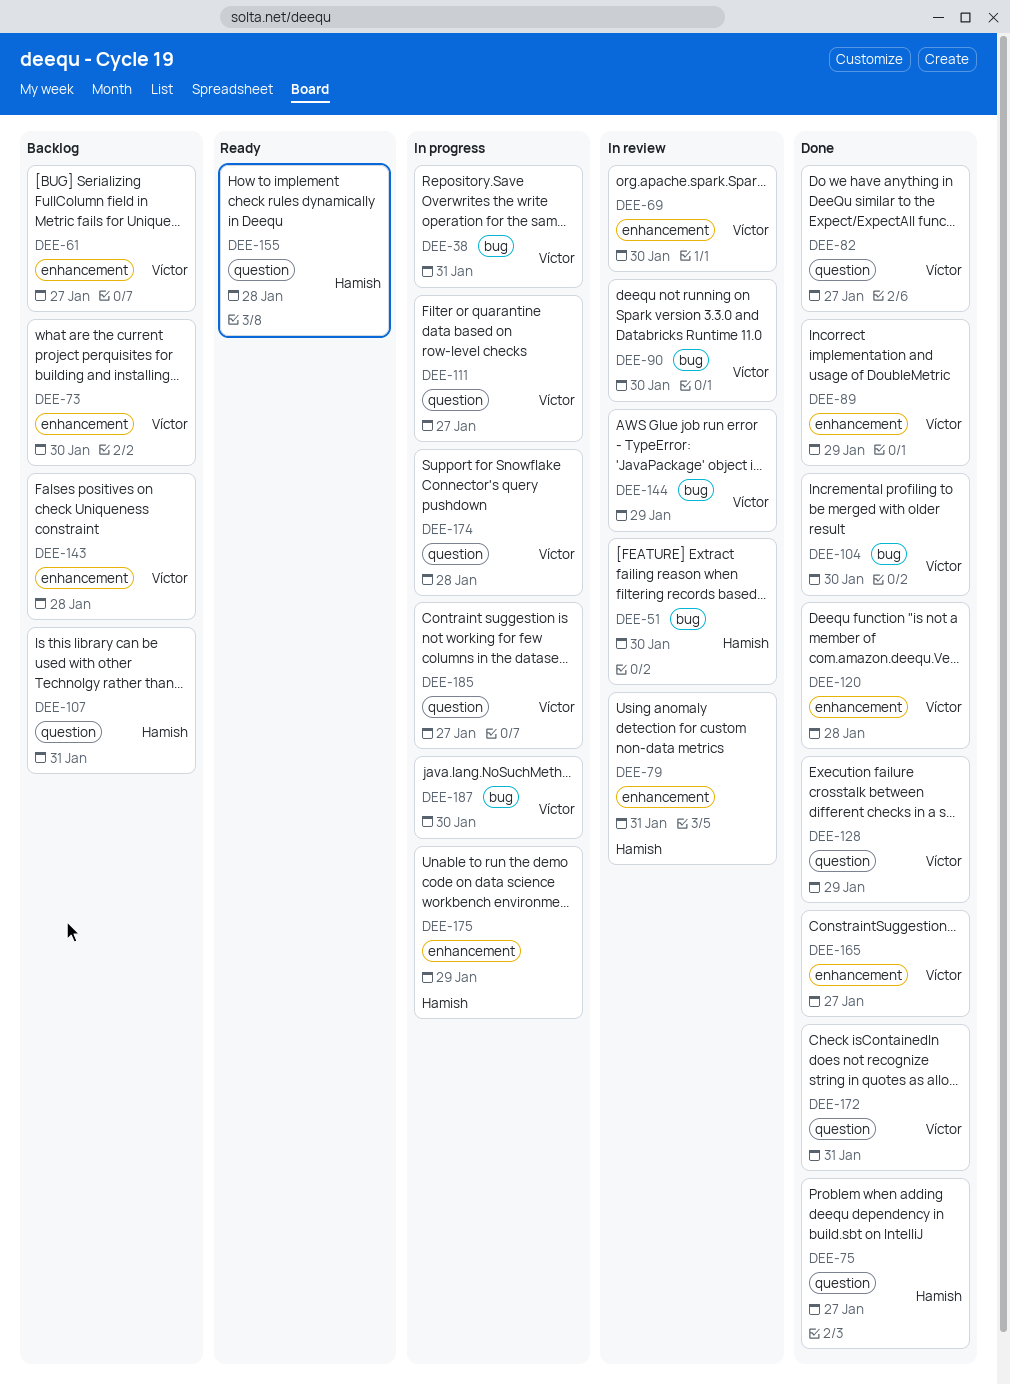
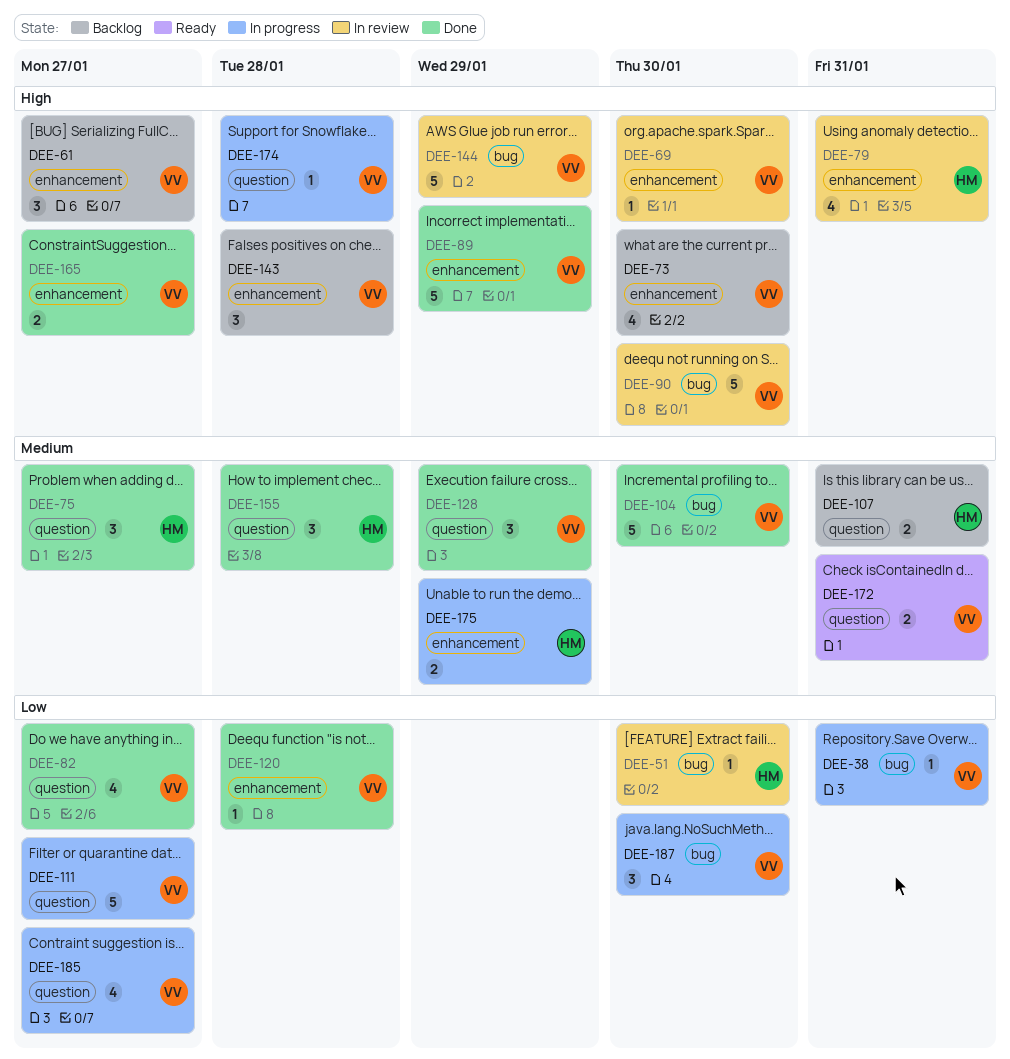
DEE-155, status: Ready -> Done
DEE-172, status: Done -> Ready

